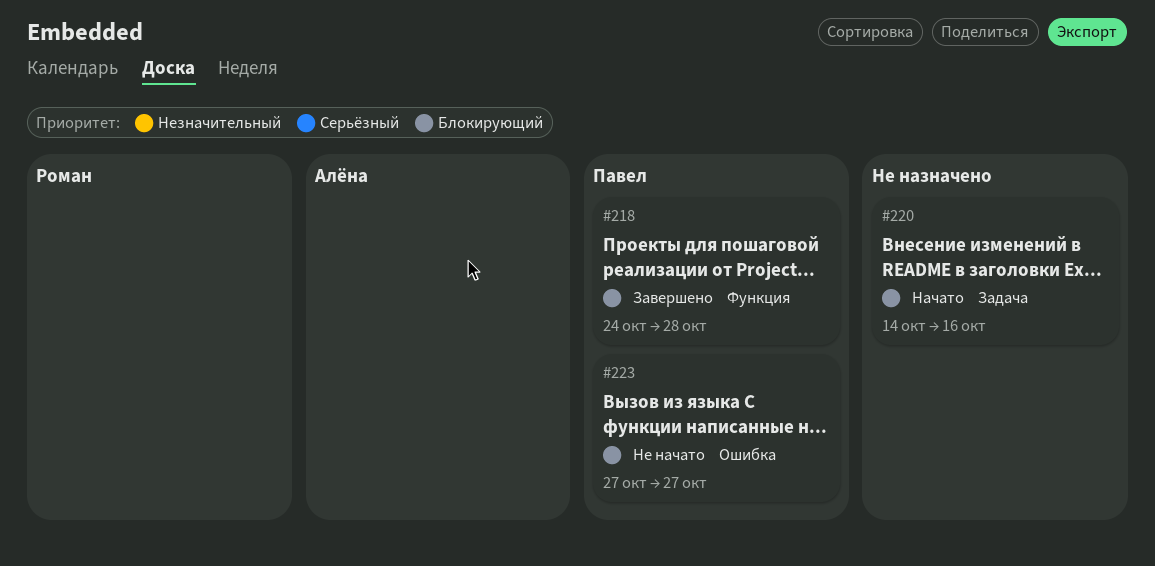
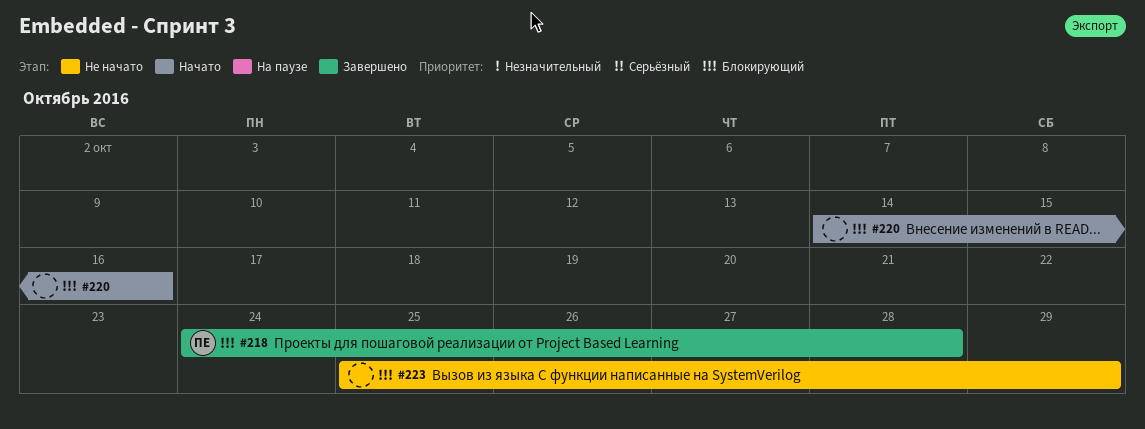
#223, owner: Павел -> none
#223, start: Oct 27 -> Oct 25
#223, due: Oct 27 -> Oct 29

